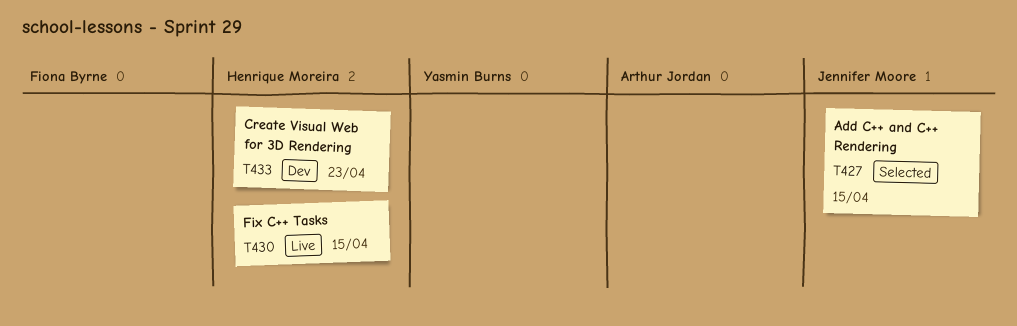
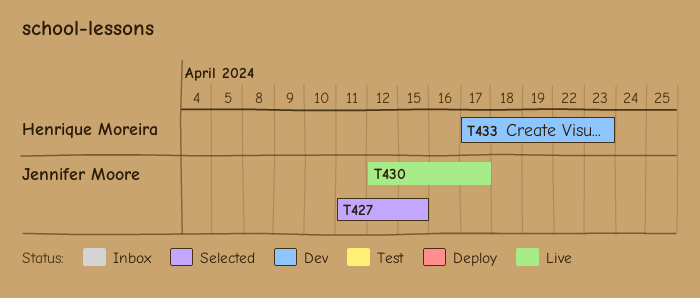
T430, owner: Henrique Moreira -> Jennifer Moore
T430, due: Apr 15 -> Apr 17

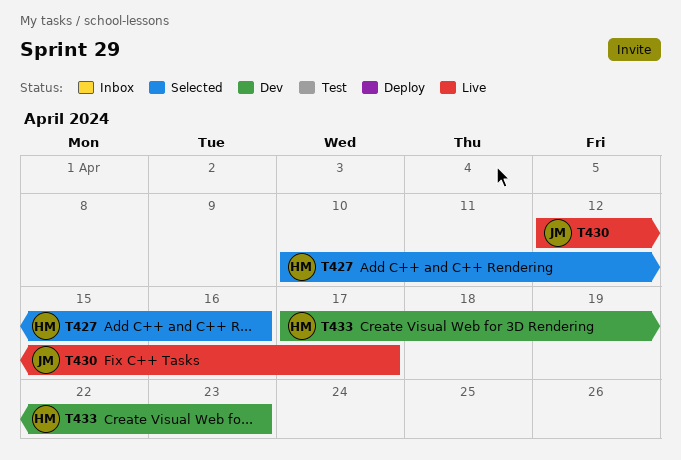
T427, owner: Jennifer Moore -> Henrique Moreira
T427, start: Apr 11 -> Apr 10
T427, due: Apr 15 -> Apr 16

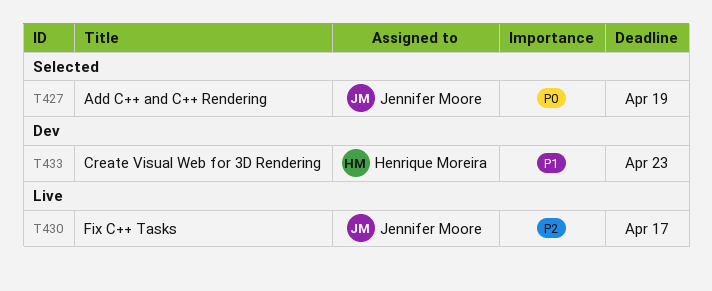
T427, owner: Henrique Moreira -> Jennifer Moore
T427, due: Apr 16 -> Apr 19

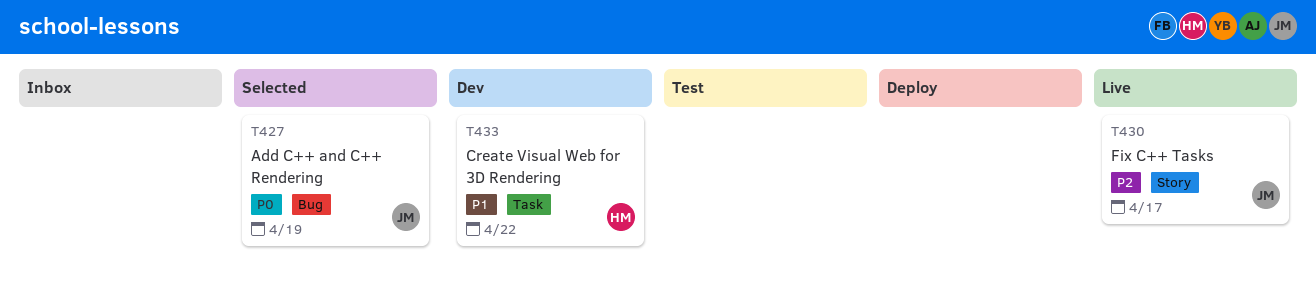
T433, due: Apr 23 -> Apr 22

